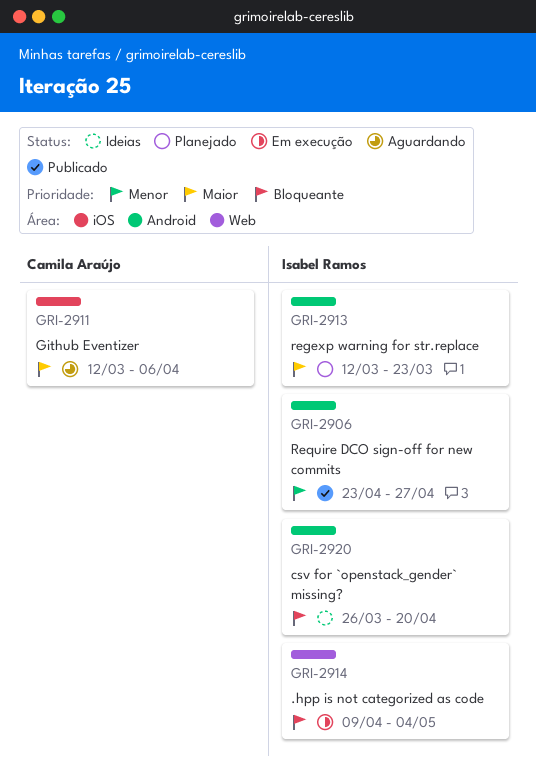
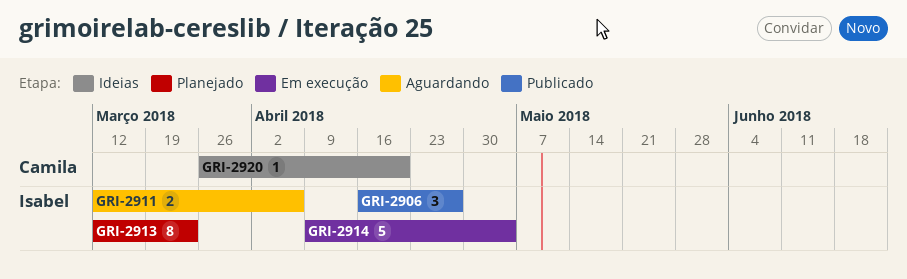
GRI-2906, start: Apr 23 -> Apr 16
GRI-2911, owner: Camila Araújo -> Isabel Ramos
GRI-2920, owner: Isabel Ramos -> Camila Araújo

